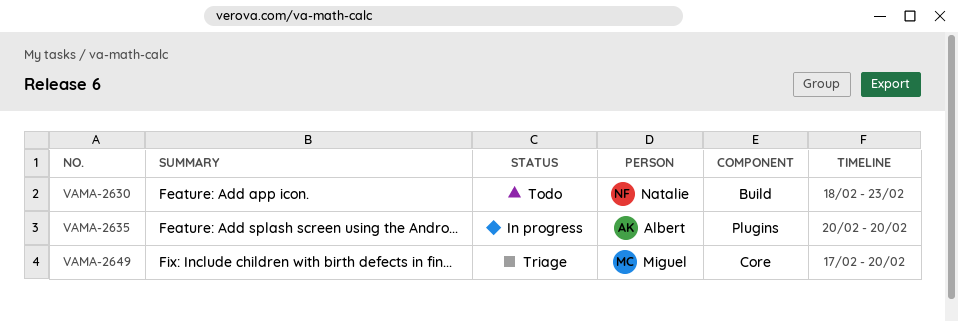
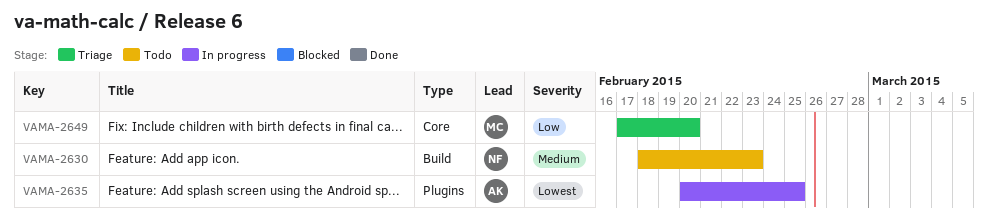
VAMA-2635, due: Feb 20 -> Feb 25

